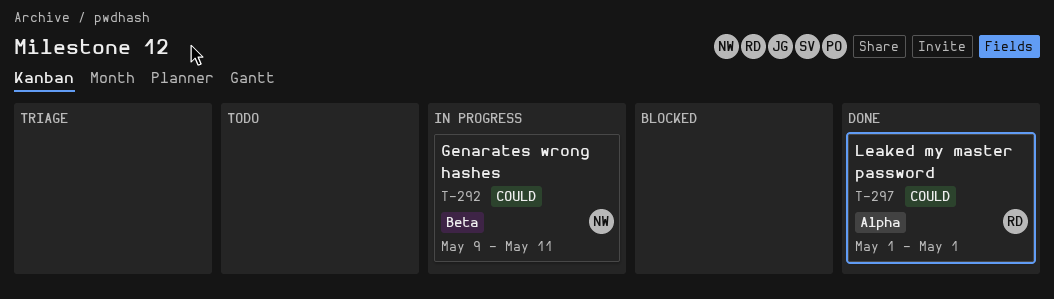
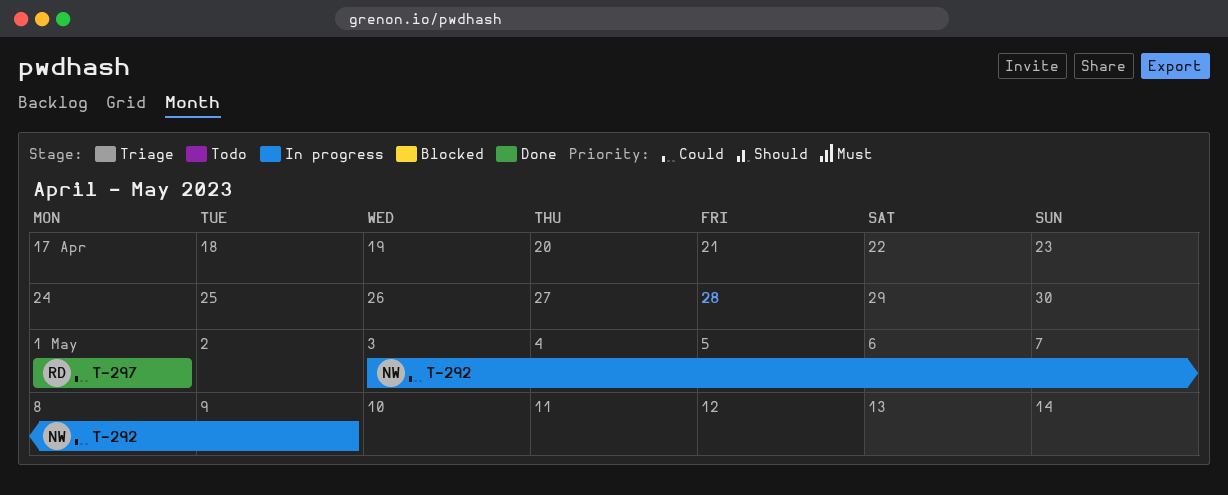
T-292, start: May 9 -> May 3
T-292, due: May 11 -> May 9

